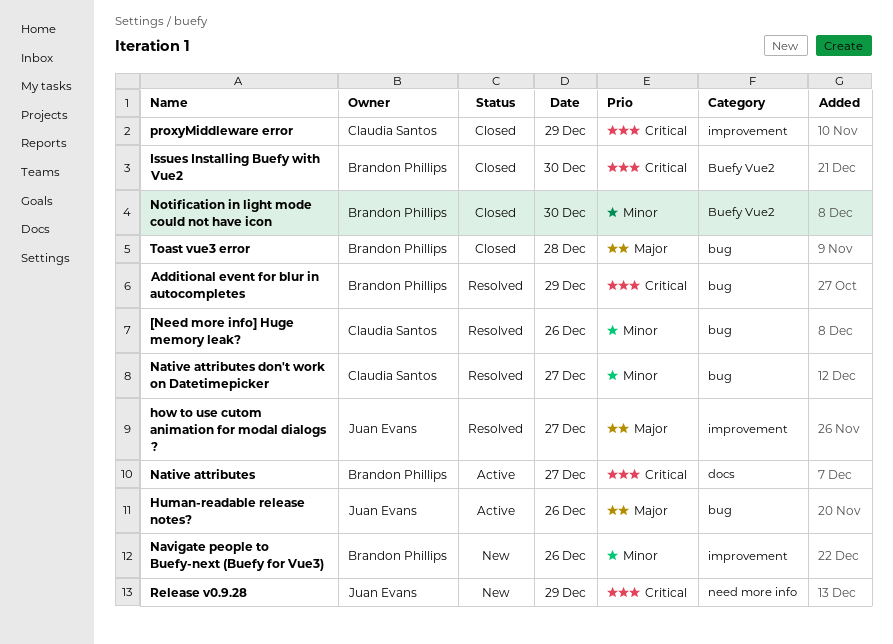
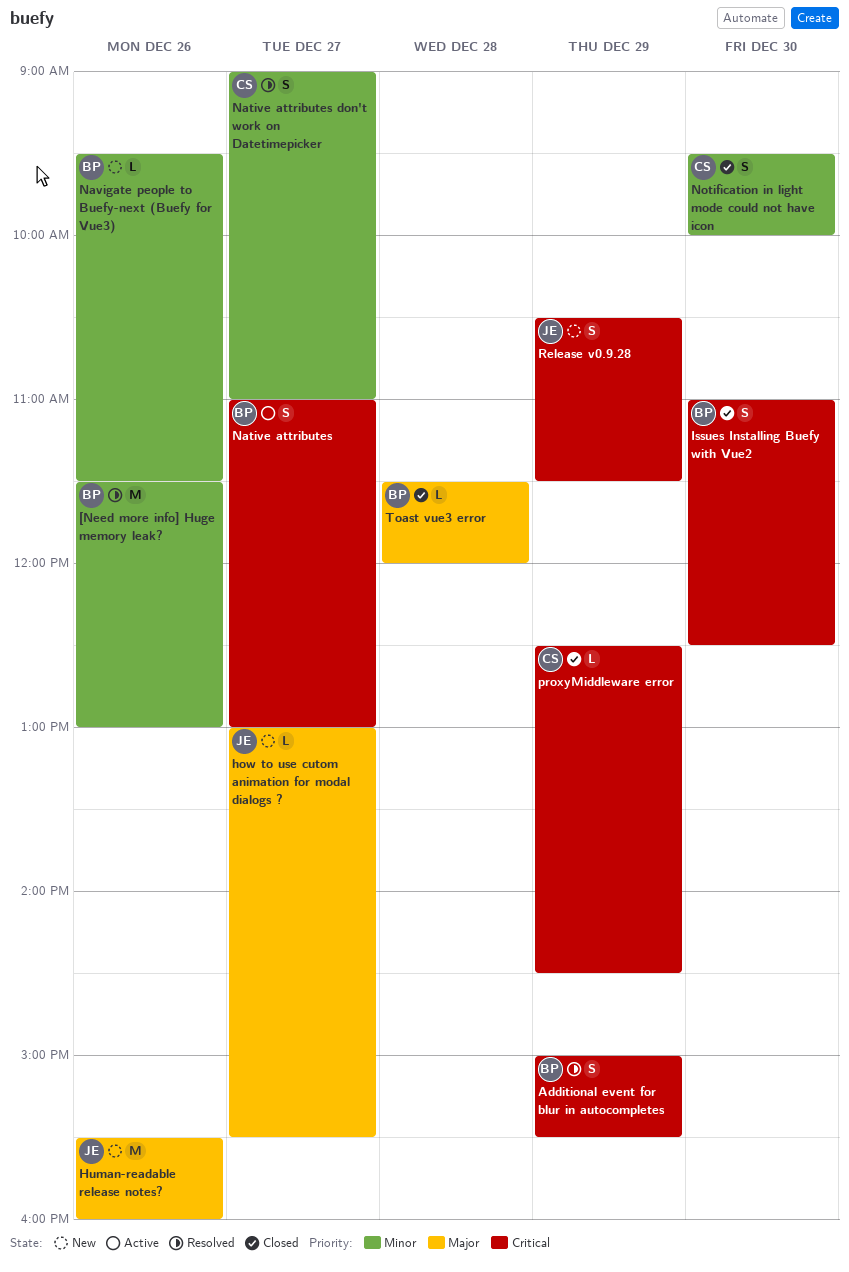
[Need more info] Huge memory leak?, owner: Claudia Santos -> Brandon Phillips
how to use cutom animation for modal dialogs ?, status: Resolved -> New
Human-readable release notes?, status: Active -> New
Notification in light mode could not have icon, owner: Brandon Phillips -> Claudia Santos

